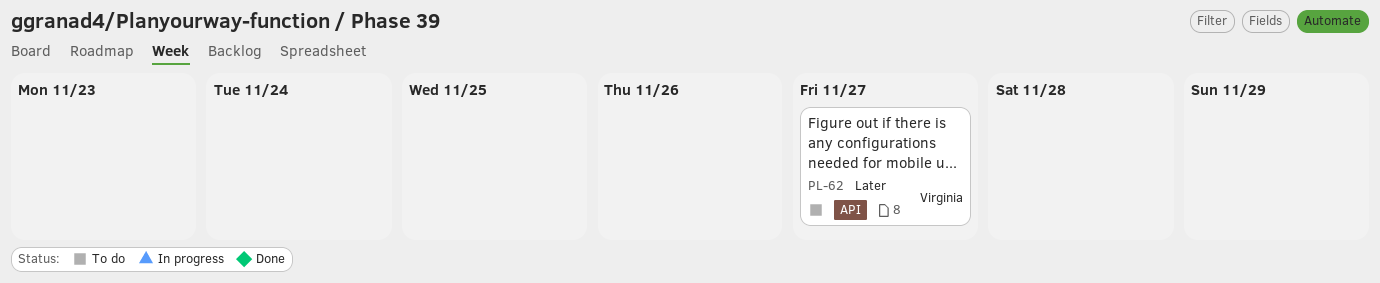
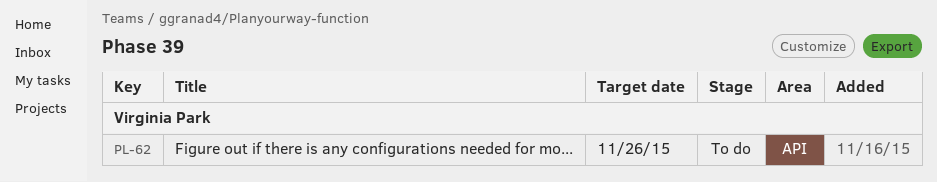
PL-62, due: Nov 27 -> Nov 26

